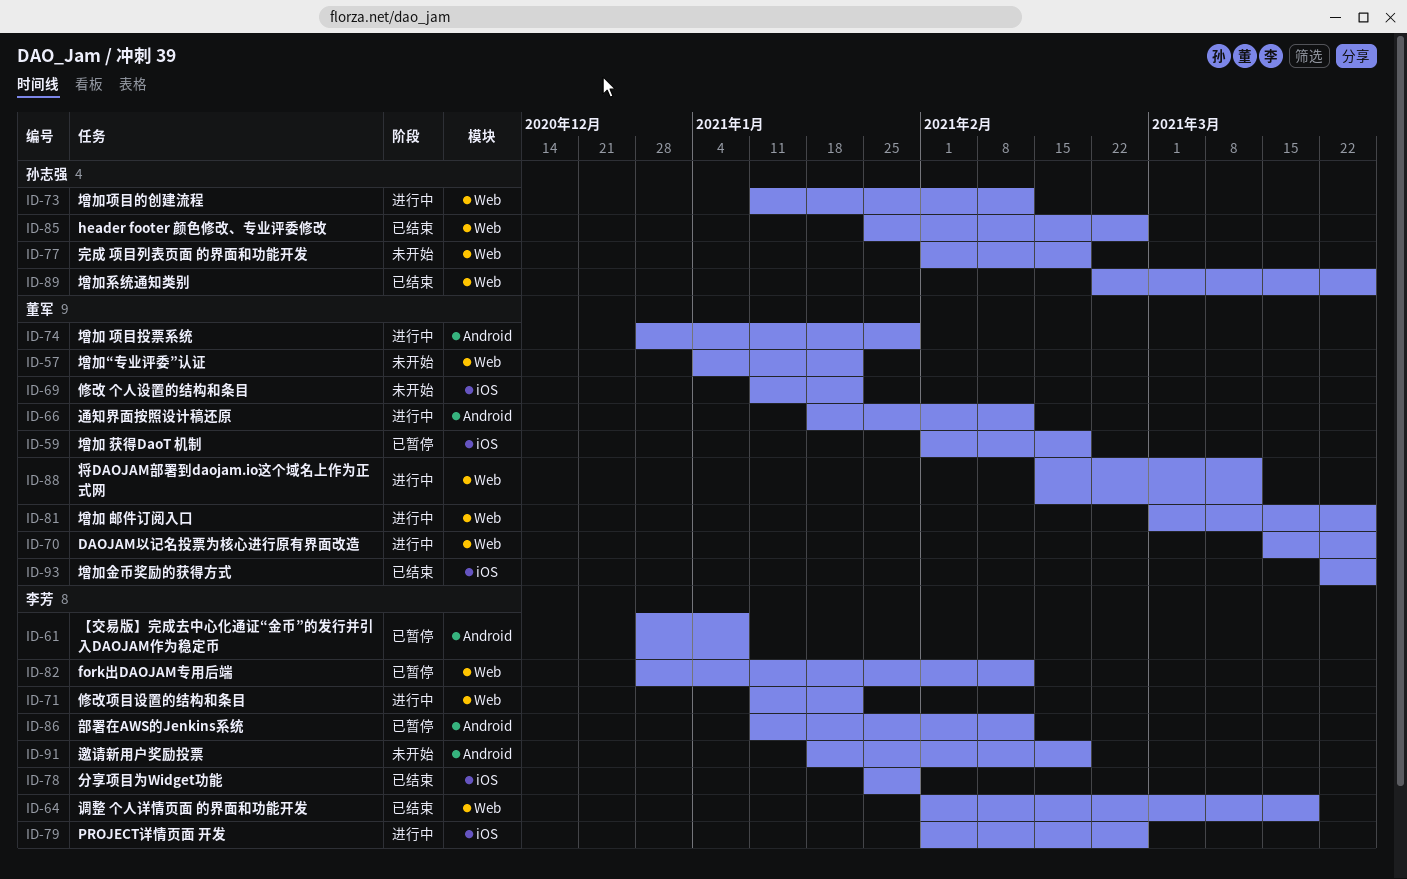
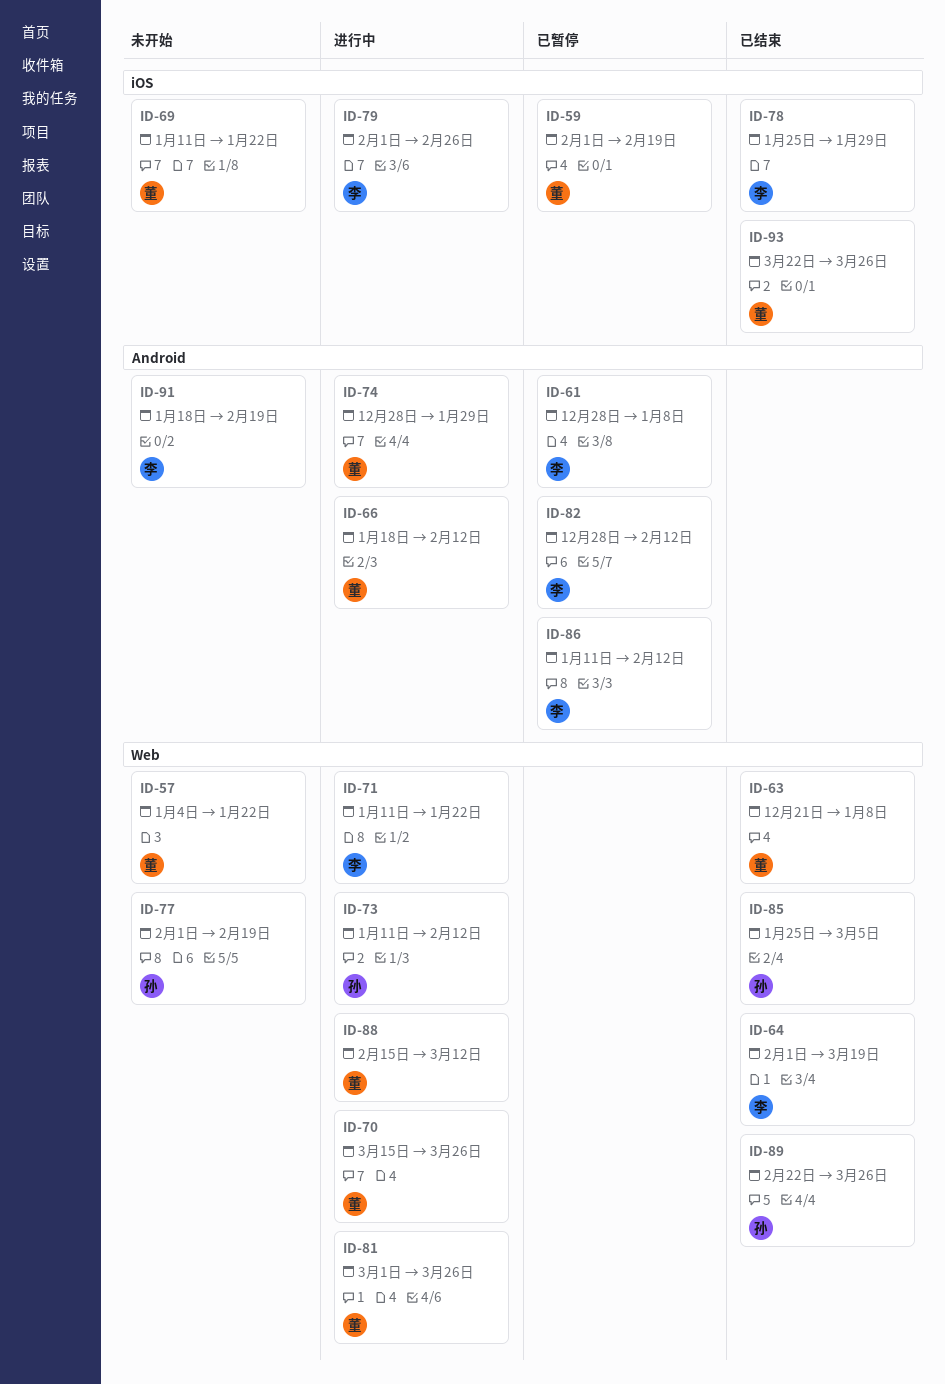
ID-63: none -> present
ID-82, label: Web -> Android
ID-85, due: Feb 26 -> Mar 5

